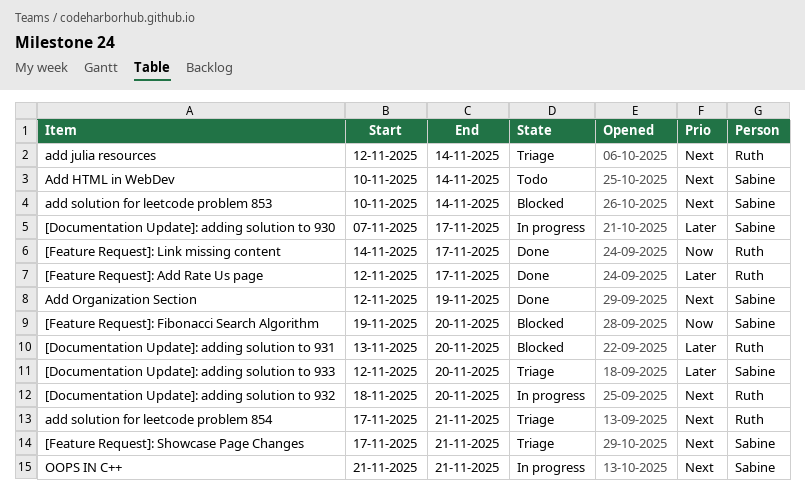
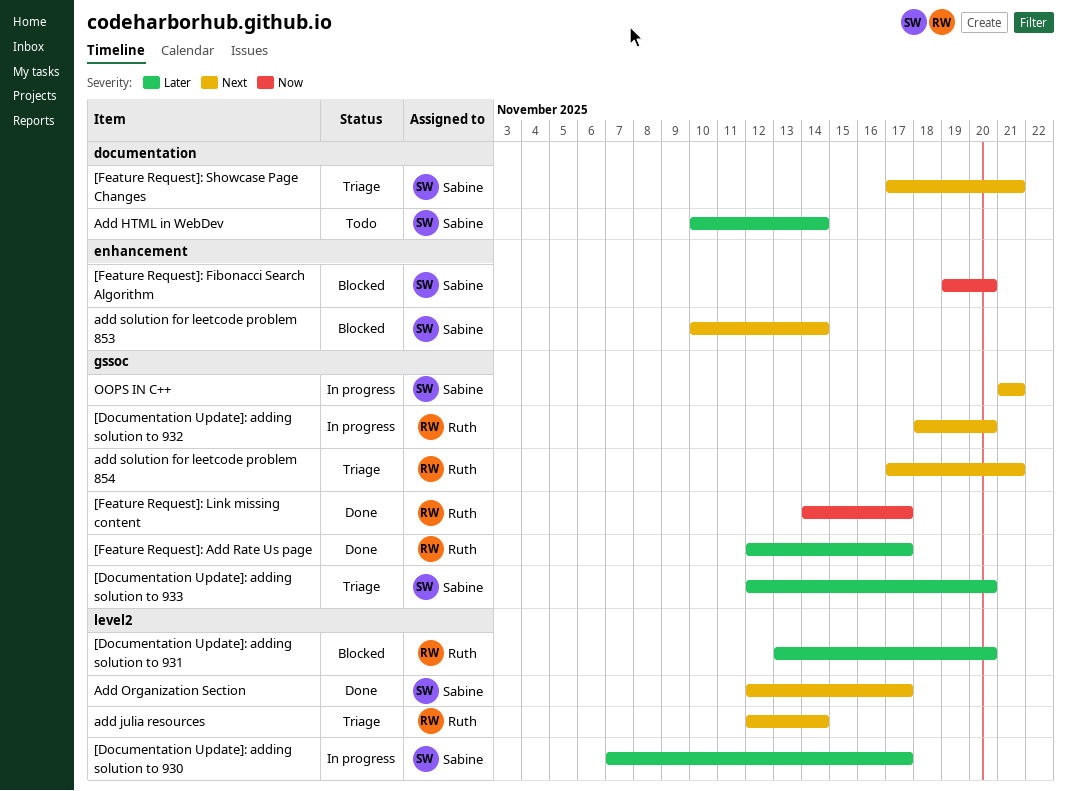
Add HTML in WebDev, priority: Next -> Later
Add Organization Section, due: Nov 19 -> Nov 17

